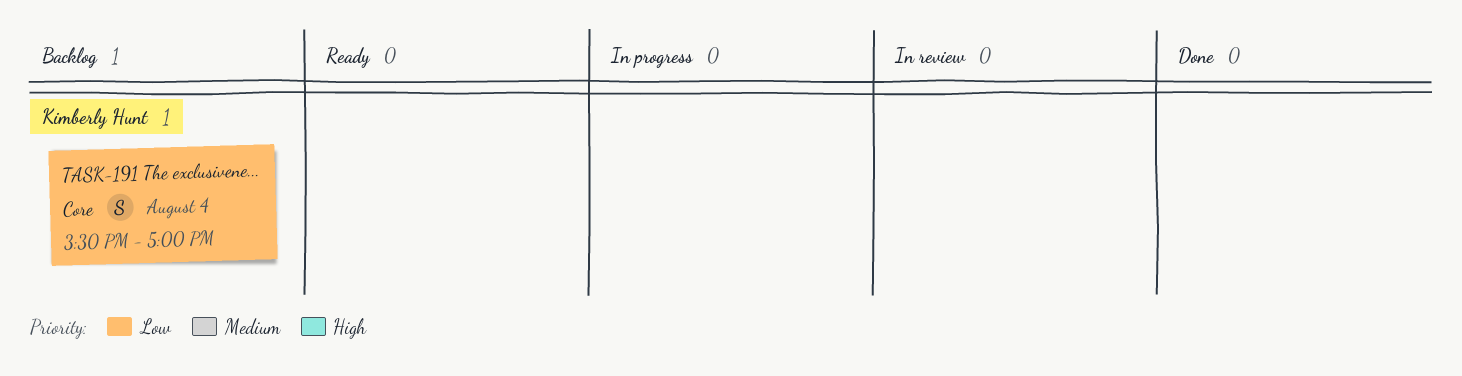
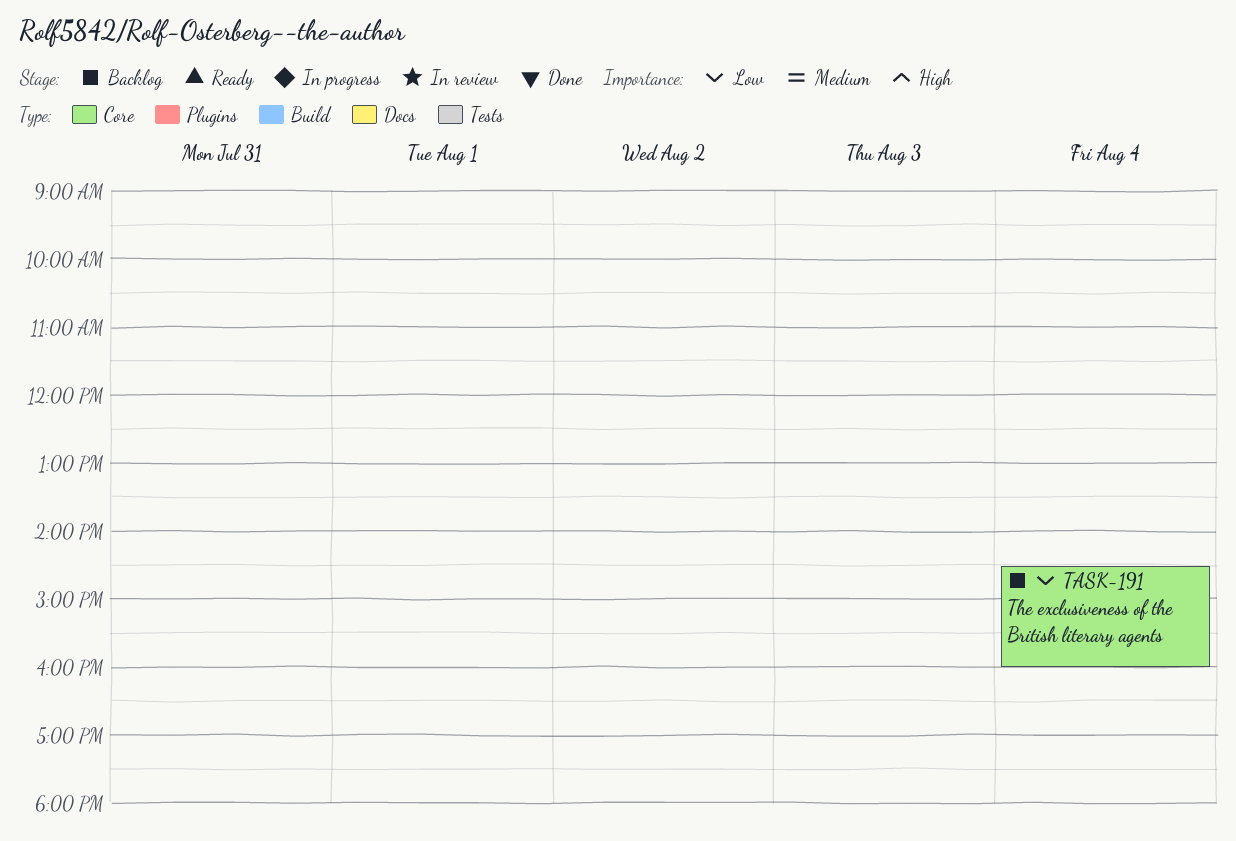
TASK-191, begins: 15:30 -> 14:30
TASK-191, ends: 17:00 -> 16:00

